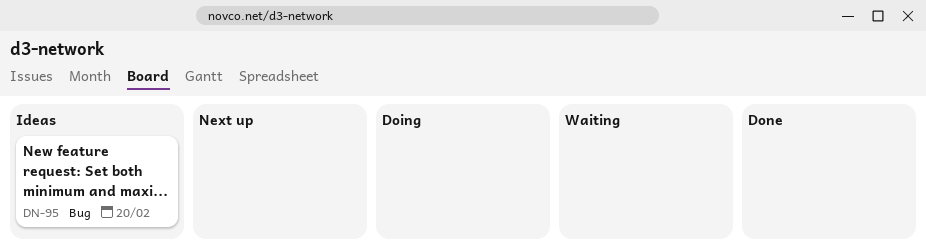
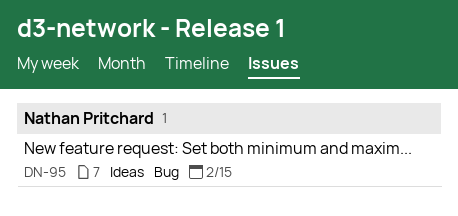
DN-95, due: Feb 20 -> Feb 15

